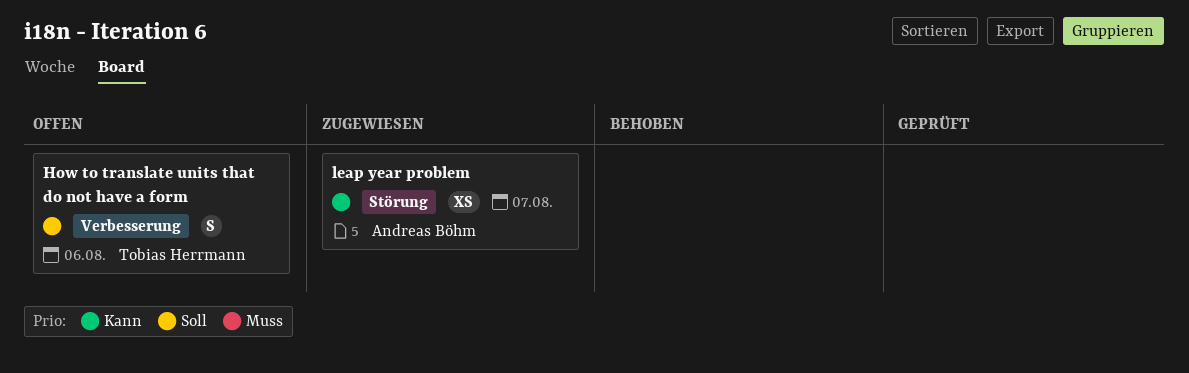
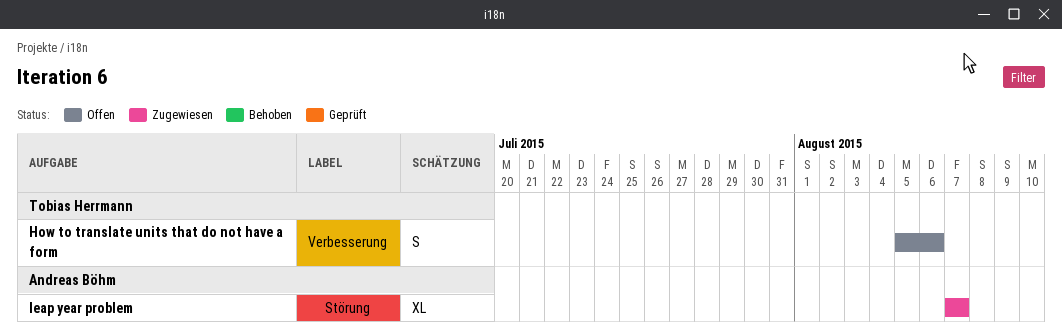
leap year problem, estimate: XS -> XL

